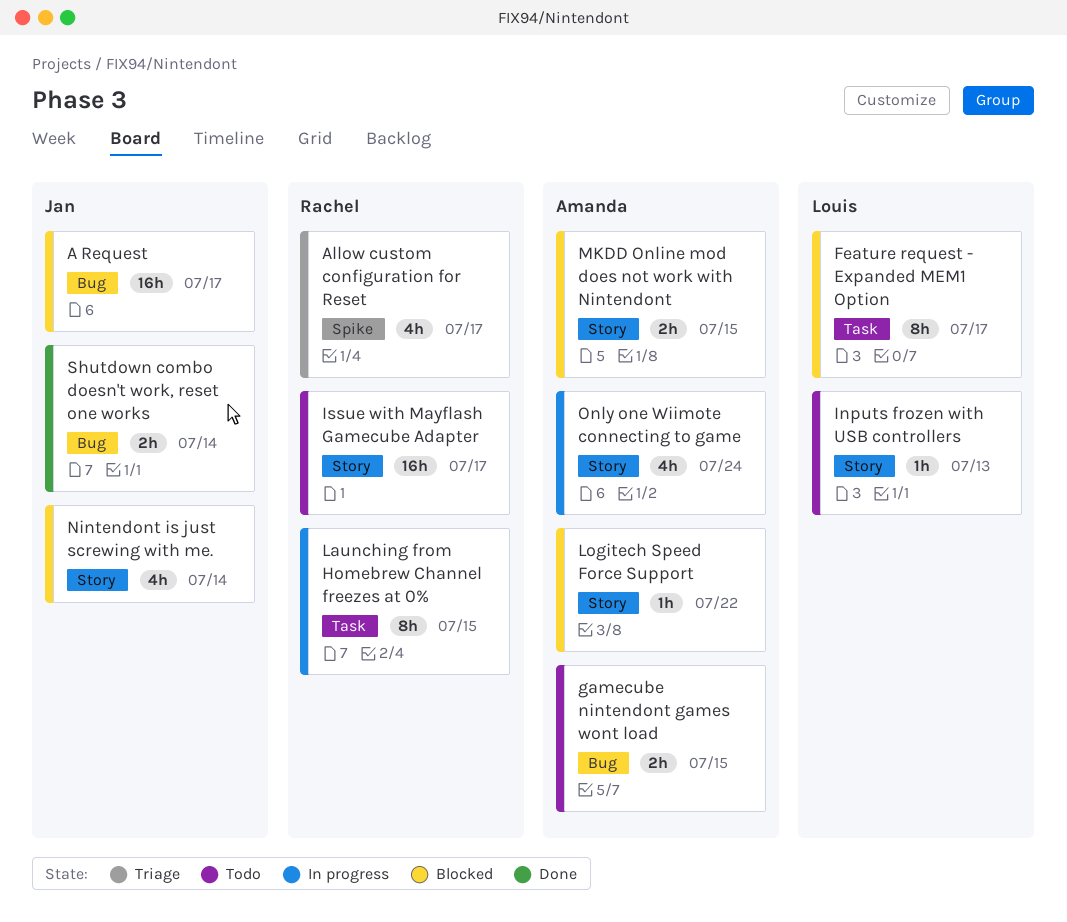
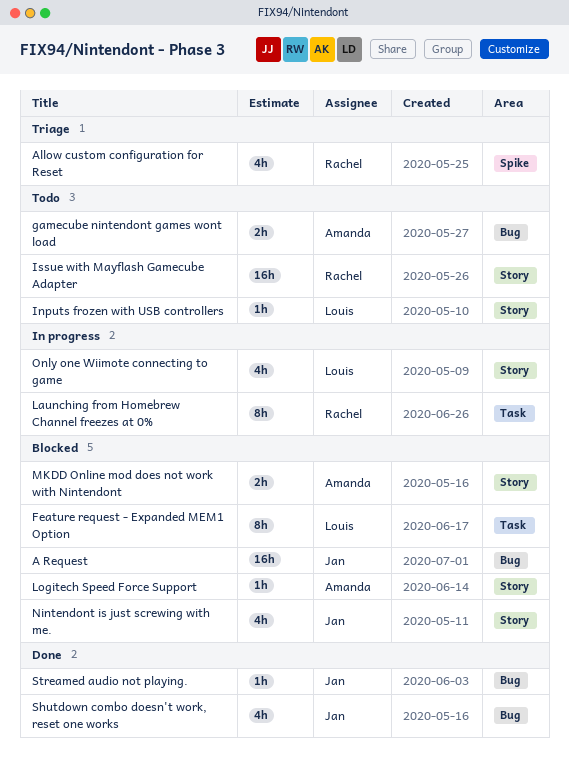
Only one Wiimote connecting to game, owner: Amanda -> Louis
Shutdown combo doesn't work, reset one works, estimate: 2h -> 4h
Streamed audio not playing.: none -> present

